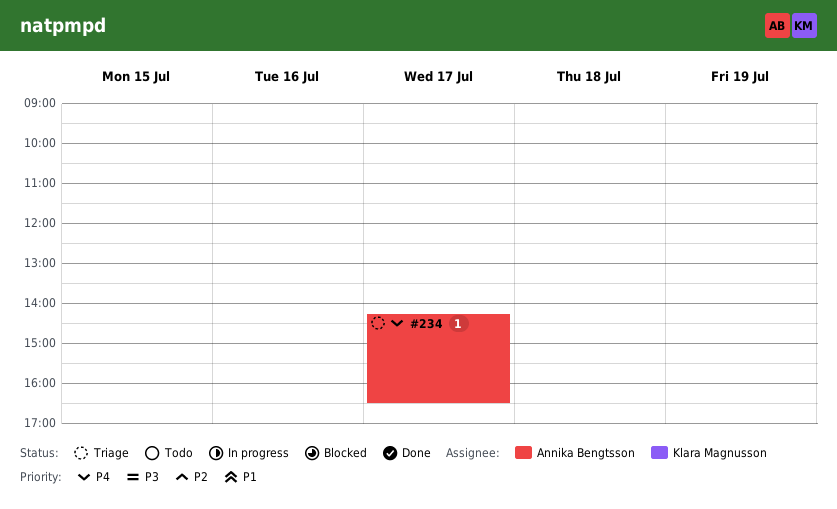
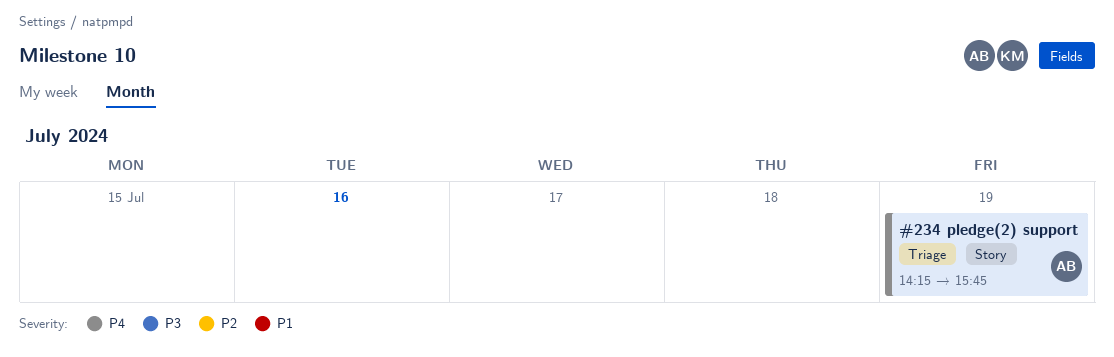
#234, day: Jul 17 -> Jul 19
#234, ends: 16:30 -> 15:45

